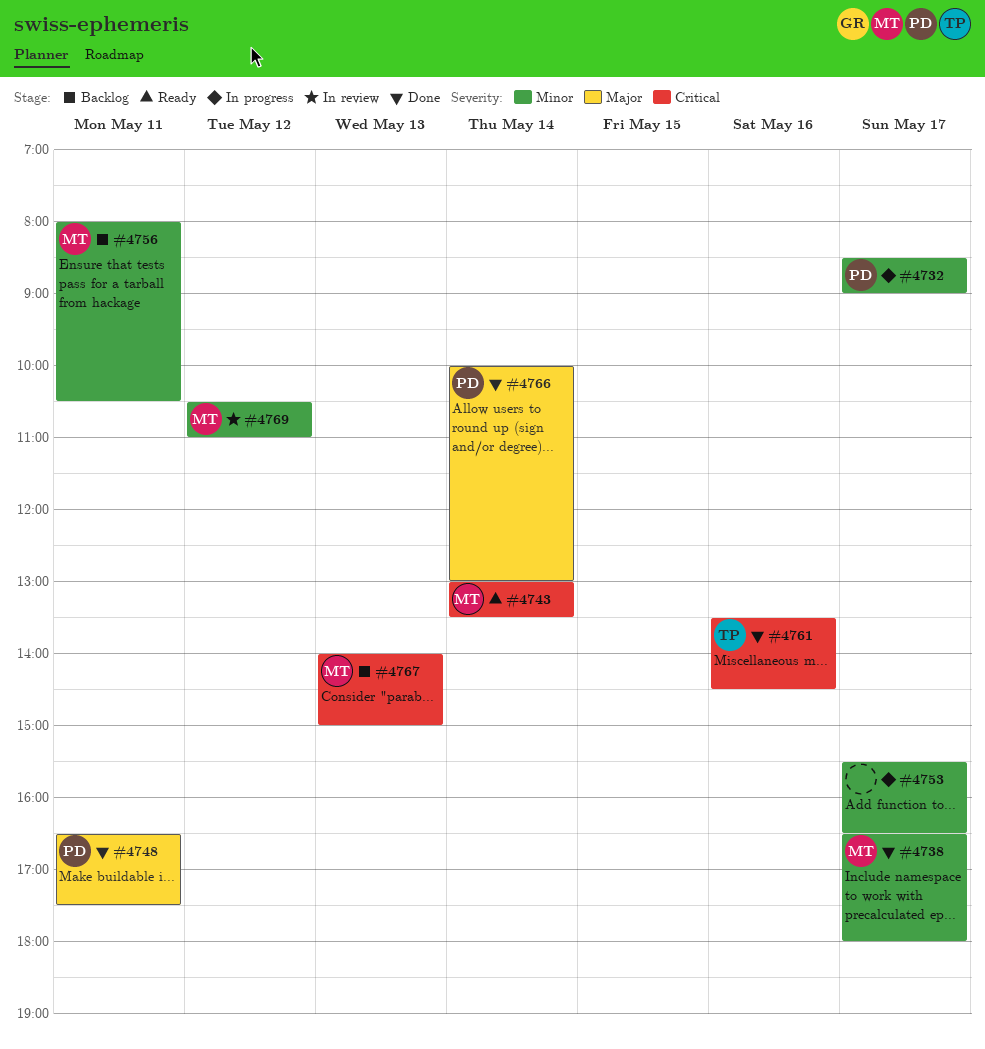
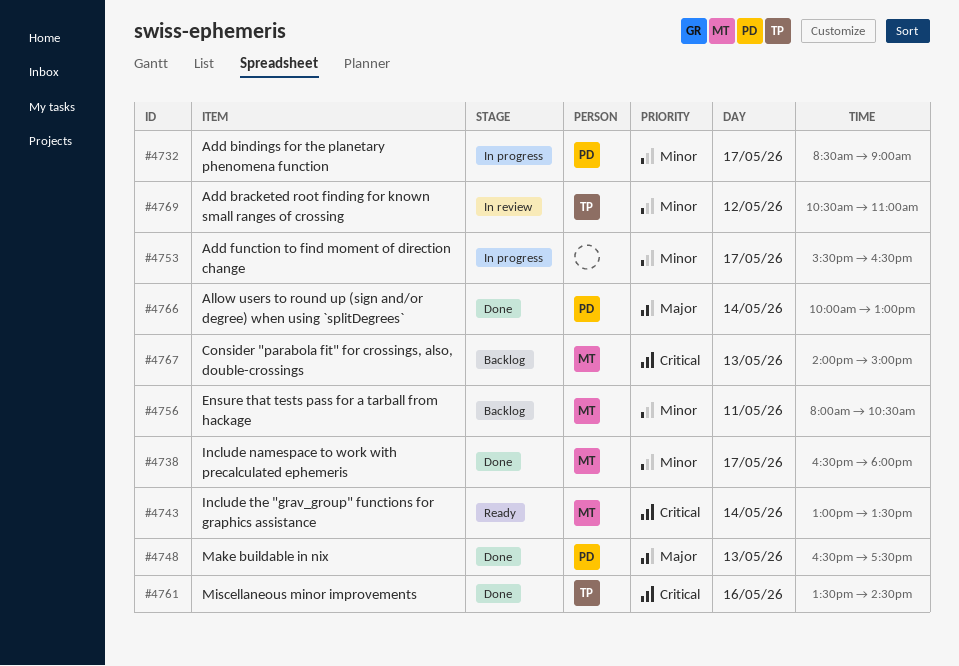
#4748, day: May 11 -> May 13
#4769, owner: MT -> TP

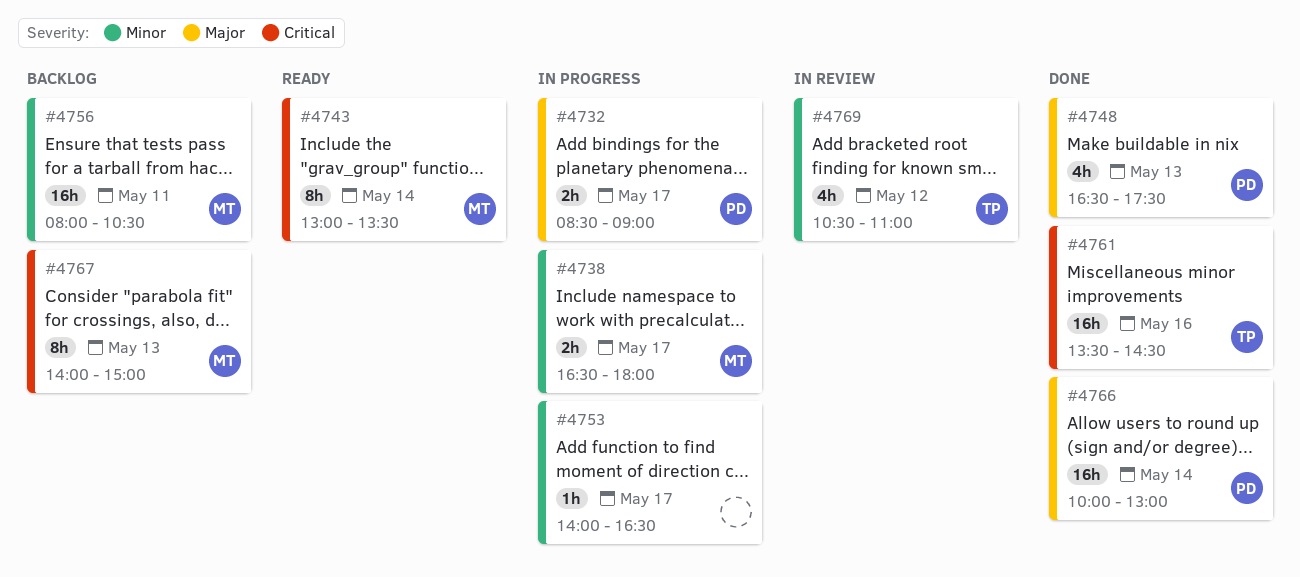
#4732, priority: Minor -> Major
#4738, status: Done -> In progress
#4753, begins: 15:30 -> 14:00

